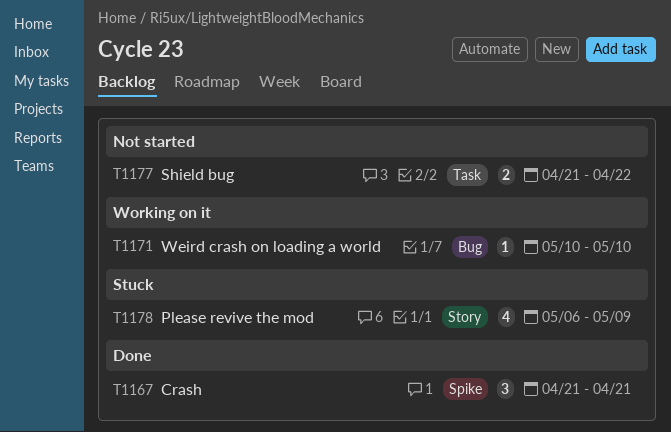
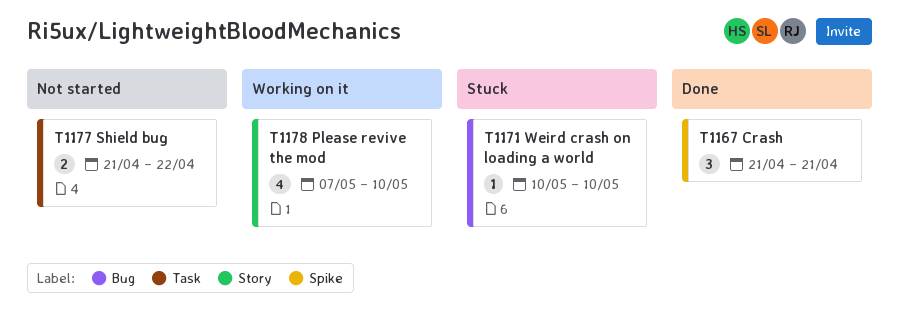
T1171, status: Working on it -> Stuck
T1178, status: Stuck -> Working on it
T1178, start: May 6 -> May 7
T1178, due: May 9 -> May 10

